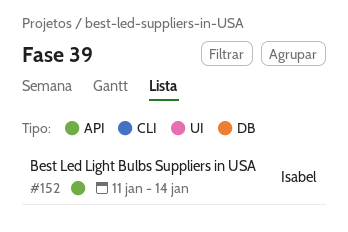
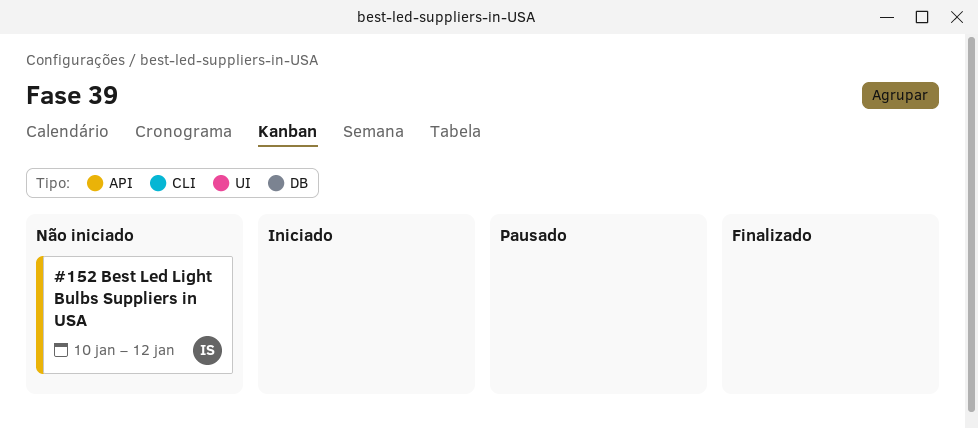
#152, start: Jan 11 -> Jan 10
#152, due: Jan 14 -> Jan 12

